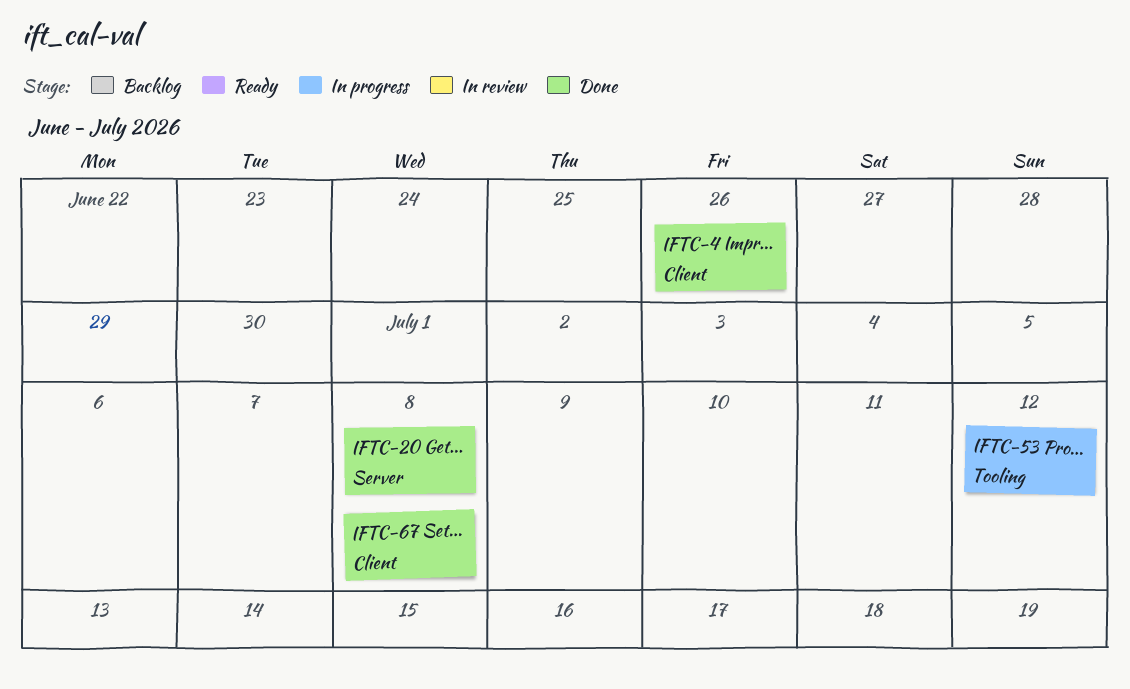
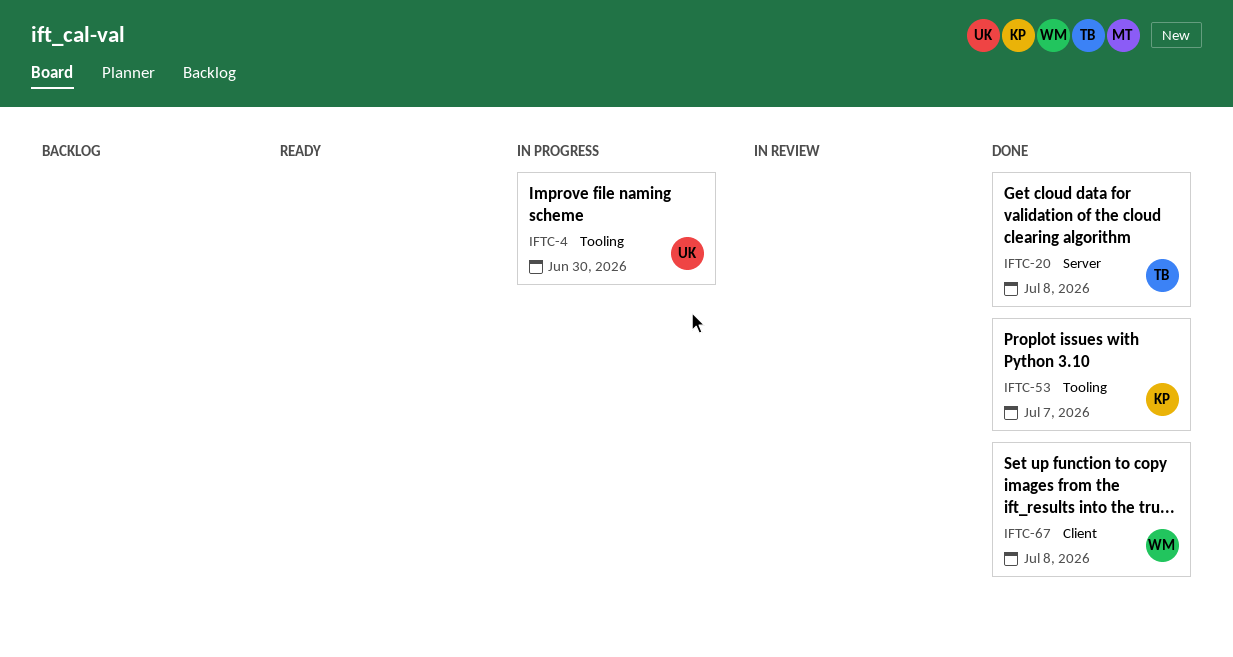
IFTC-4, status: Done -> In progress
IFTC-4, label: Client -> Tooling
IFTC-4, due: Jun 26 -> Jun 30
IFTC-53, status: In progress -> Done
IFTC-53, due: Jul 12 -> Jul 7

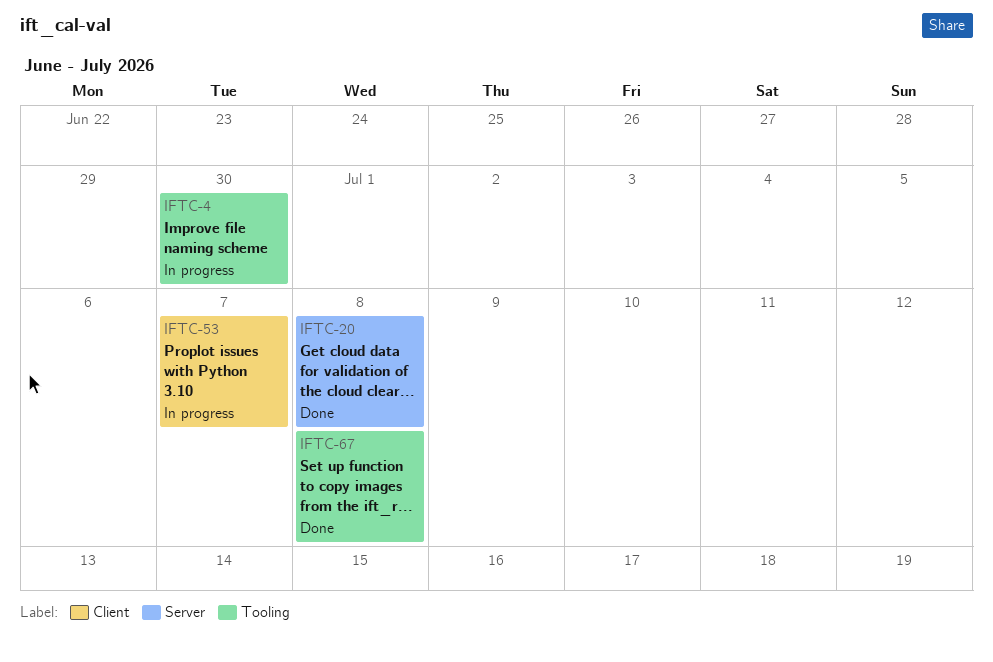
IFTC-53, status: Done -> In progress
IFTC-53, label: Tooling -> Client
IFTC-67, label: Client -> Tooling

